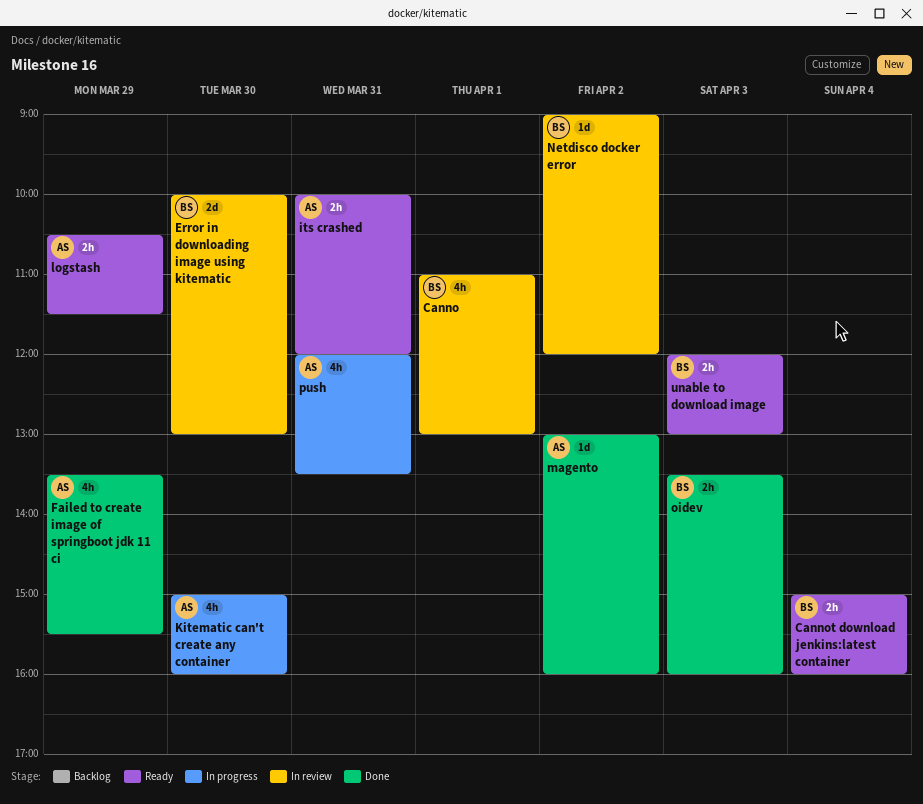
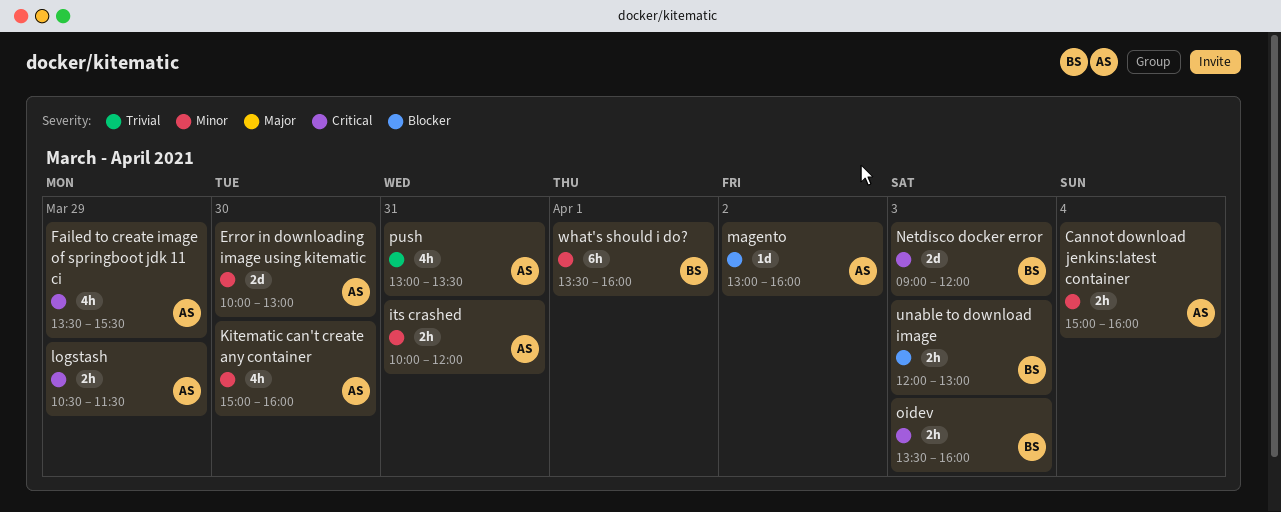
Canno: present -> none
Cannot download jenkins:latest container, owner: BS -> AS
Error in downloading image using kitematic, owner: BS -> AS
Netdisco docker error, estimate: 1d -> 2d
Netdisco docker error, day: Apr 2 -> Apr 3
push, begins: 12:00 -> 13:00
what's should i do?: none -> present

